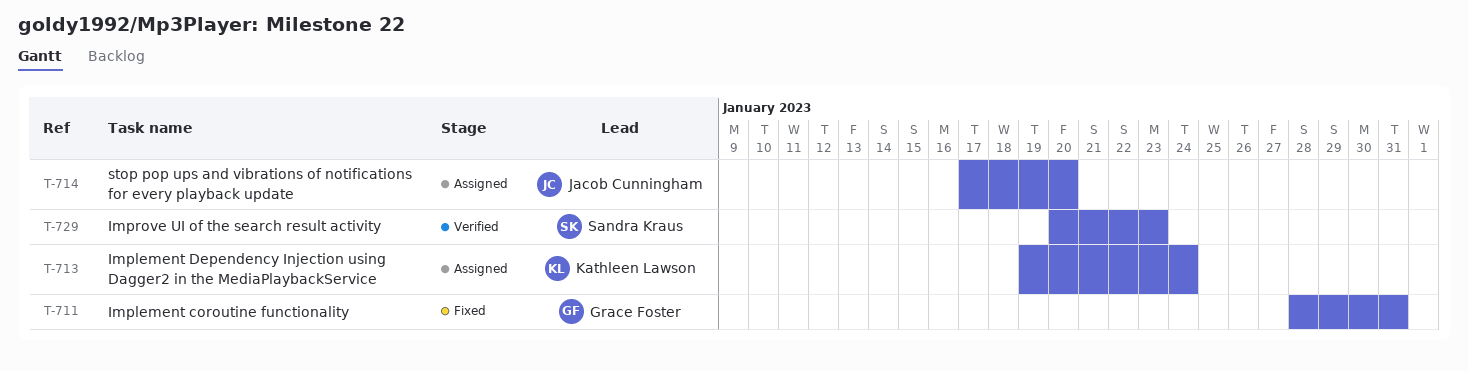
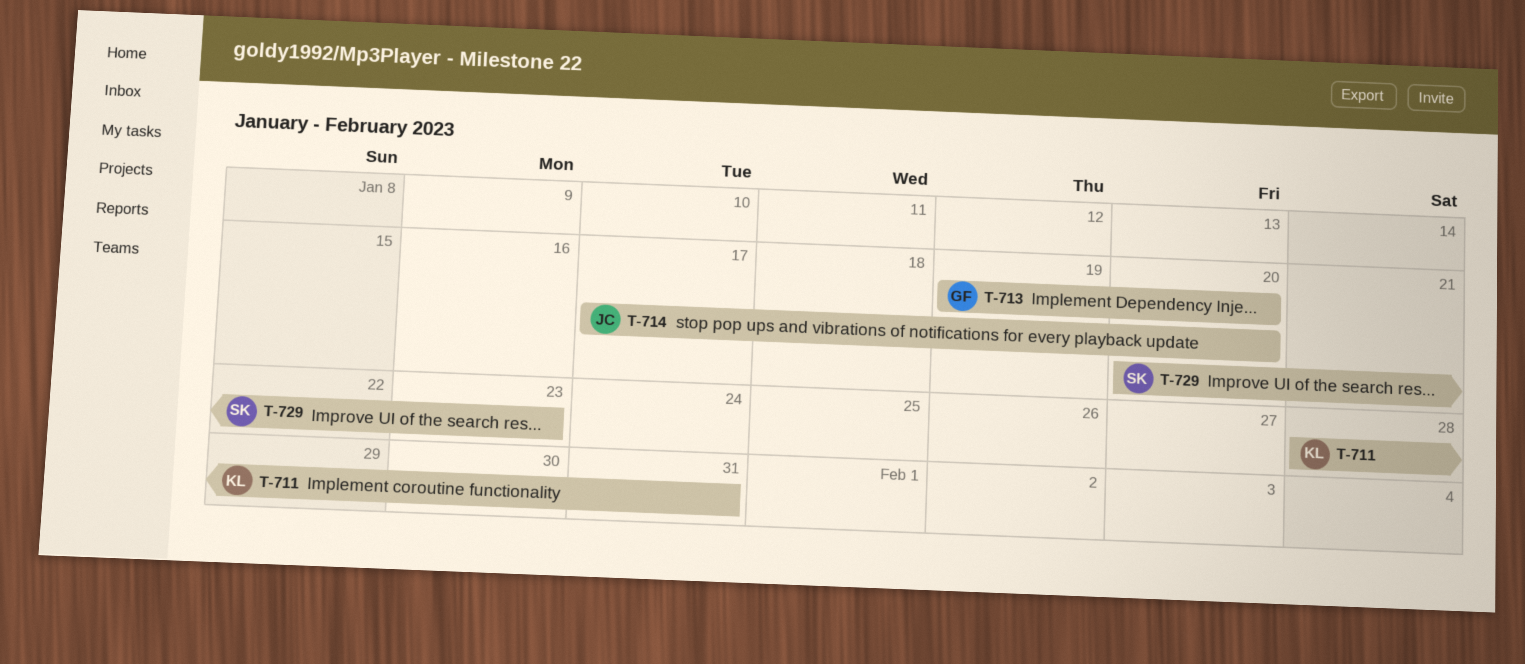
T-711, owner: Grace Foster -> Kathleen Lawson
T-713, owner: Kathleen Lawson -> Grace Foster
T-713, due: Jan 24 -> Jan 20

